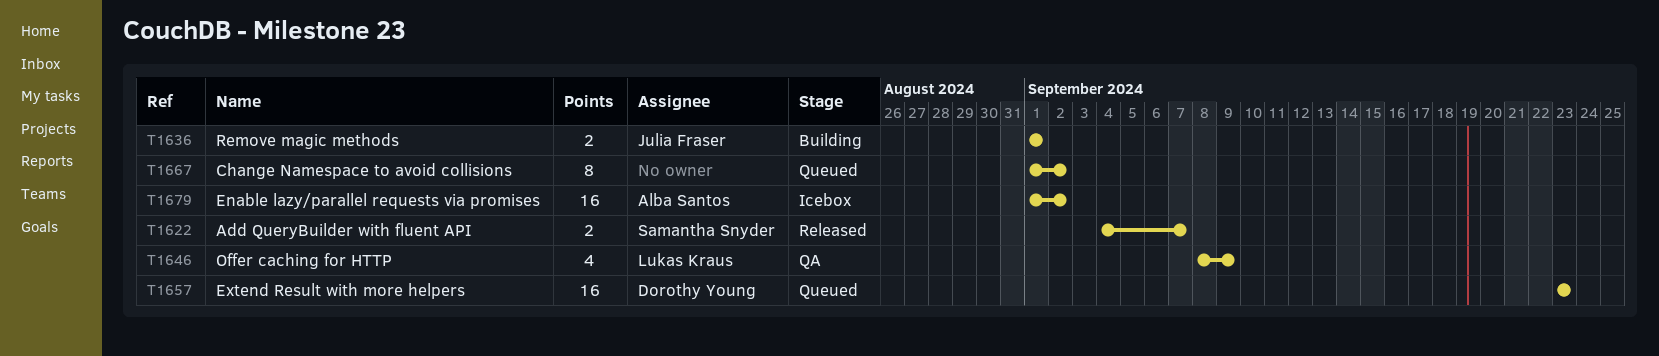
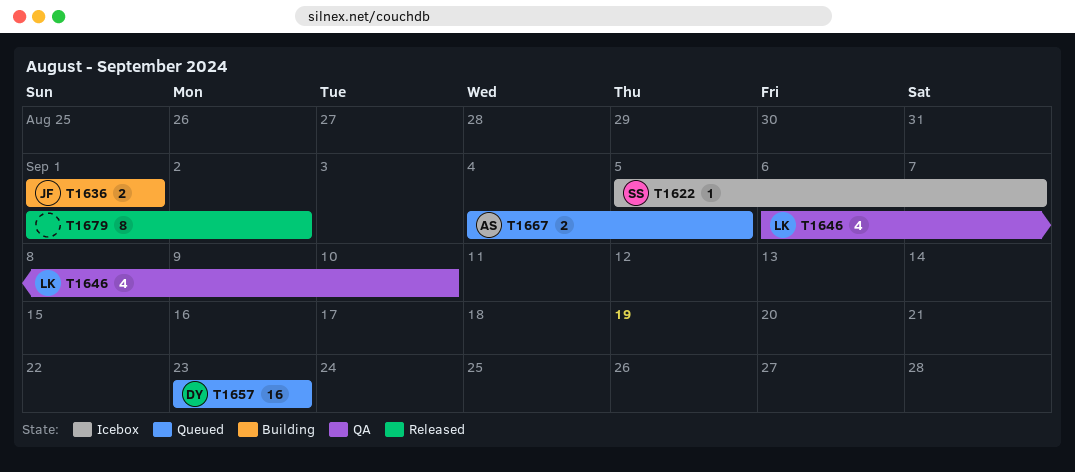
T1622, status: Released -> Icebox
T1622, estimate: 2 -> 1
T1622, start: Sep 4 -> Sep 5
T1646, start: Sep 8 -> Sep 6
T1646, due: Sep 9 -> Sep 10
T1667, owner: none -> Alba Santos
T1667, estimate: 8 -> 2
T1667, start: Sep 1 -> Sep 4
T1667, due: Sep 2 -> Sep 5
T1679, status: Icebox -> Released
T1679, owner: Alba Santos -> none
T1679, estimate: 16 -> 8

